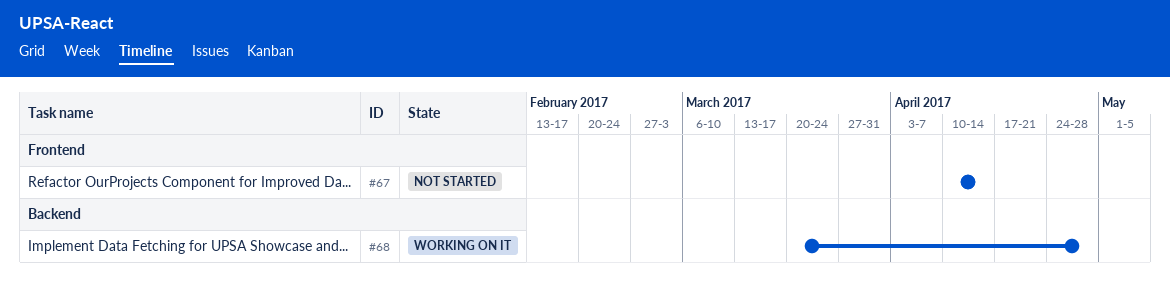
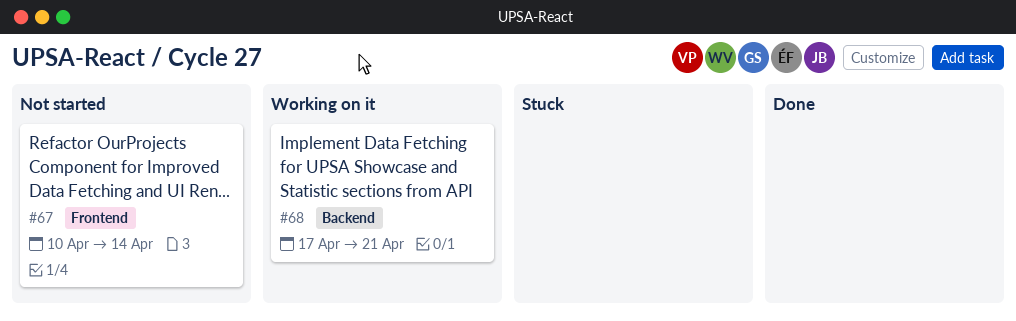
#68, start: Mar 20 -> Apr 17
#68, due: Apr 28 -> Apr 21

